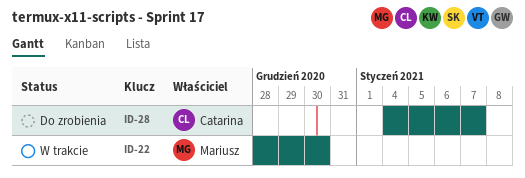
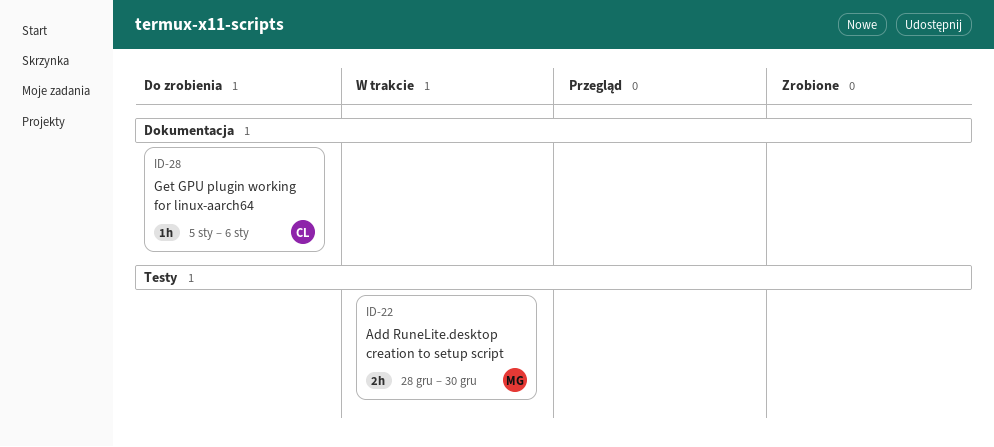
ID-28, start: Jan 4 -> Jan 5
ID-28, due: Jan 7 -> Jan 6

